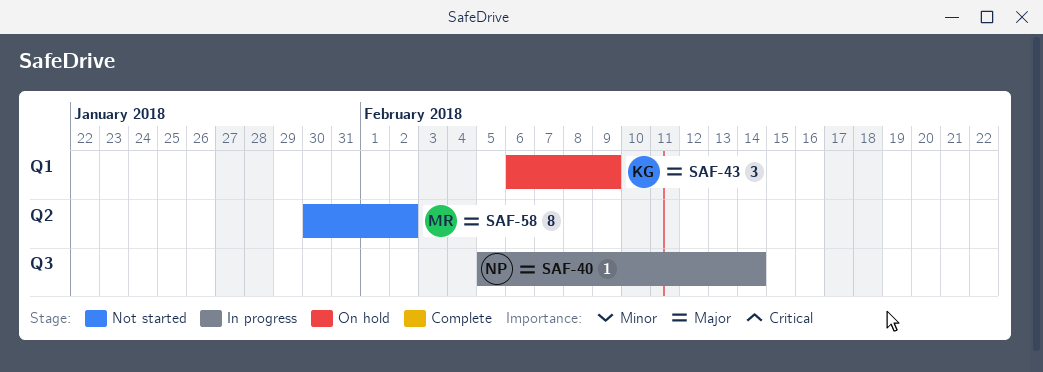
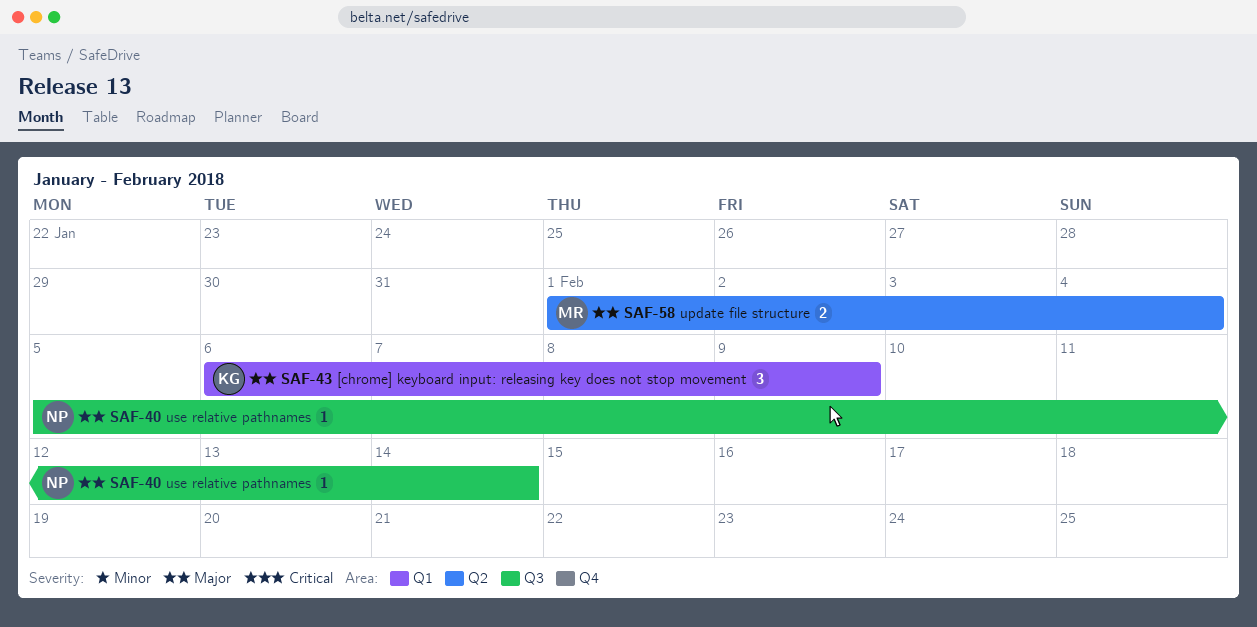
SAF-58, estimate: 8 -> 2
SAF-58, start: Jan 30 -> Feb 1
SAF-58, due: Feb 2 -> Feb 4

